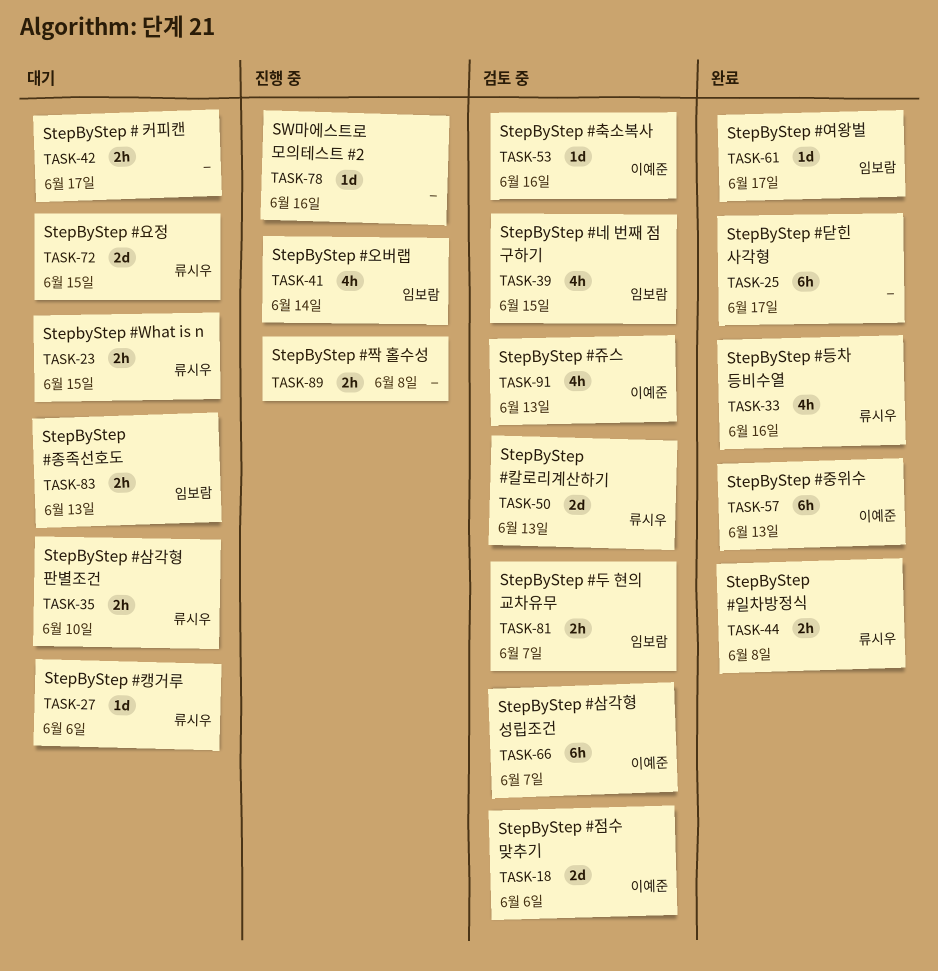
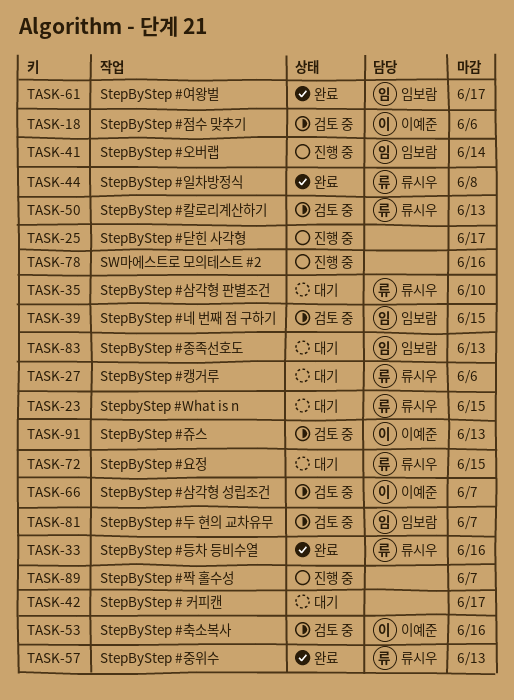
TASK-25, status: 완료 -> 진행 중
TASK-57, owner: 이예준 -> 류시우
TASK-89, due: Jun 8 -> Jun 7

